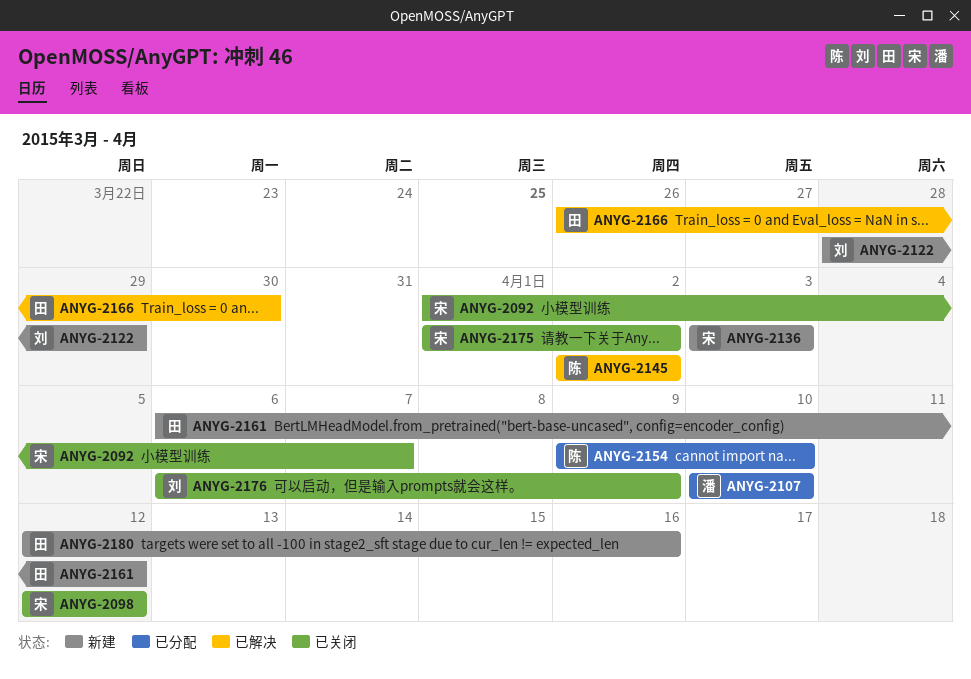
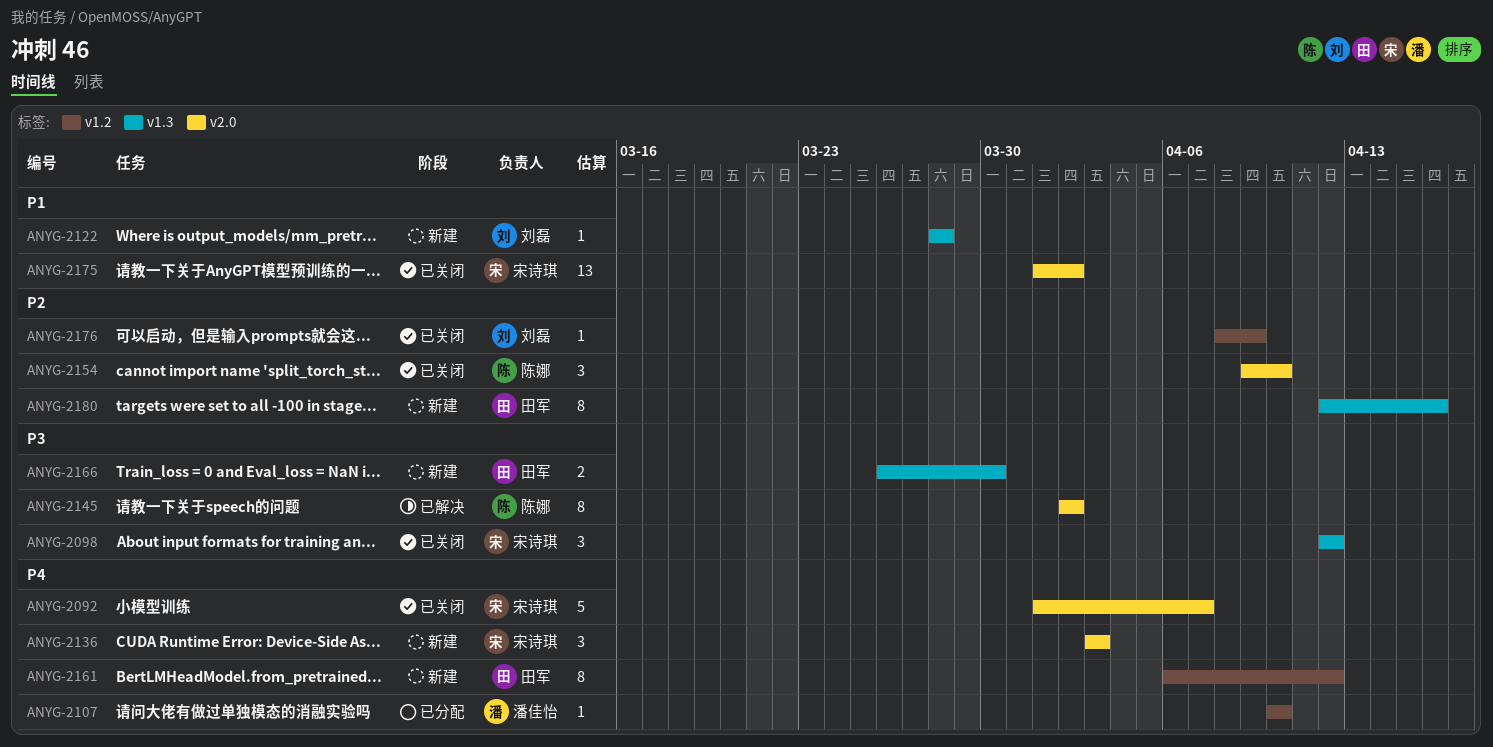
ANYG-2122, due: Mar 29 -> Mar 28
ANYG-2154, status: 已分配 -> 已关闭
ANYG-2166, status: 已解决 -> 新建
ANYG-2176, start: Apr 6 -> Apr 8

